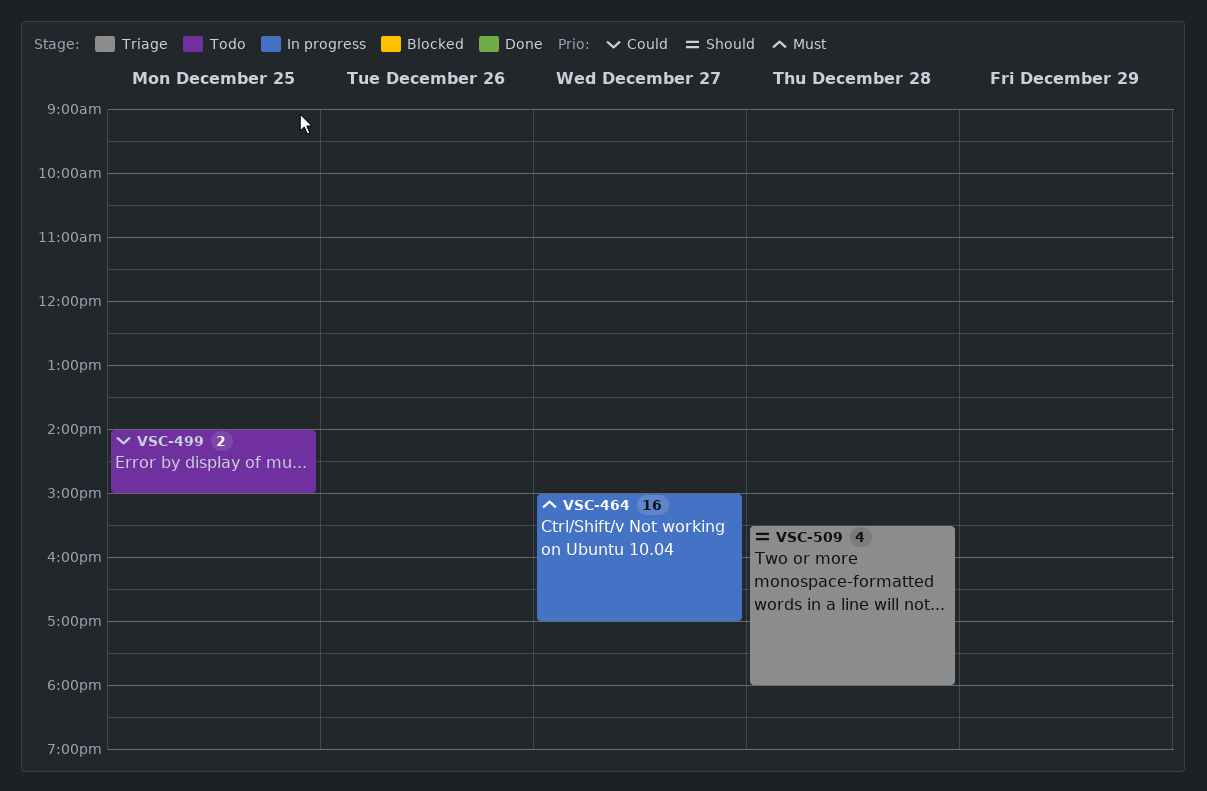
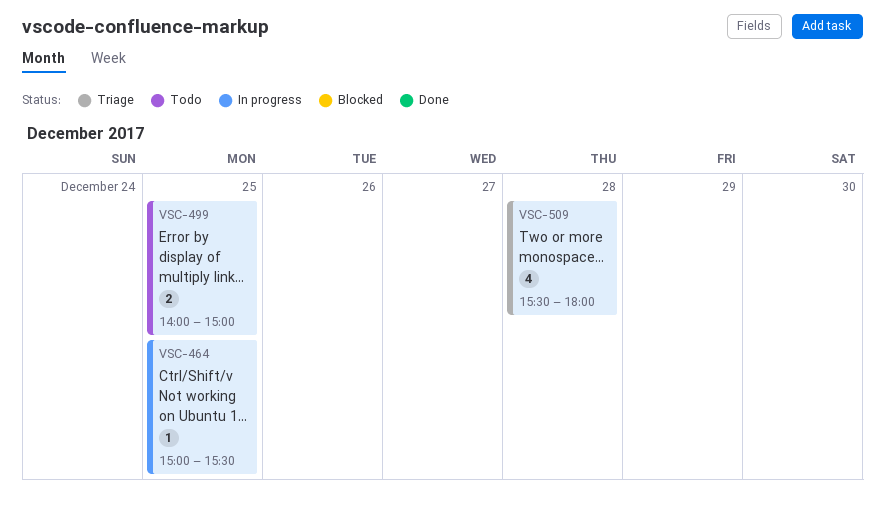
VSC-464, estimate: 16 -> 1
VSC-464, day: Dec 27 -> Dec 25
VSC-464, ends: 17:00 -> 15:30

